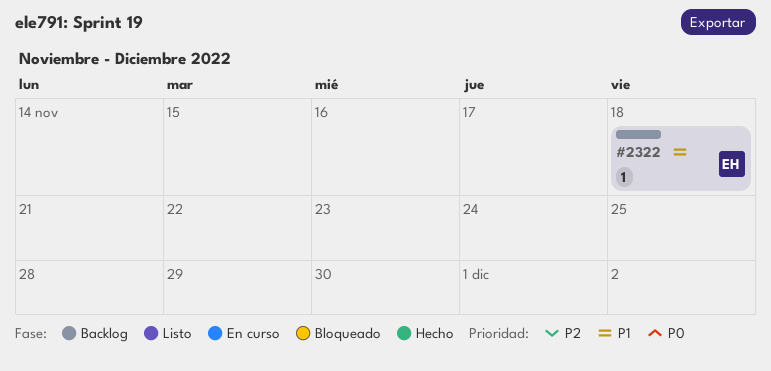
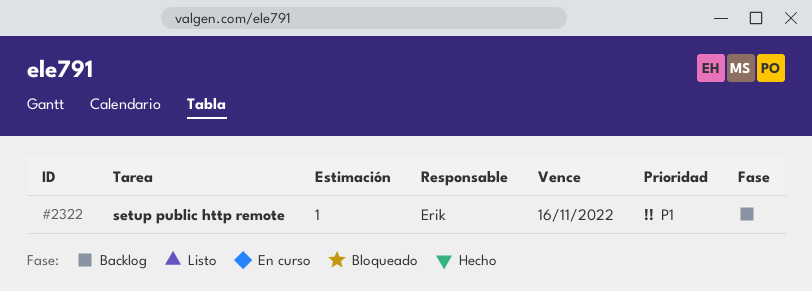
#2322, due: Nov 18 -> Nov 16

